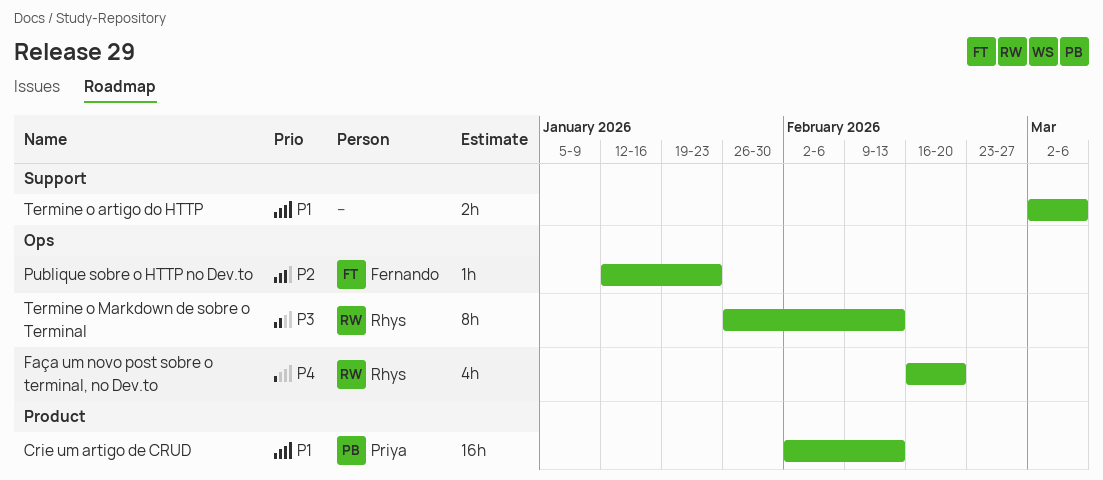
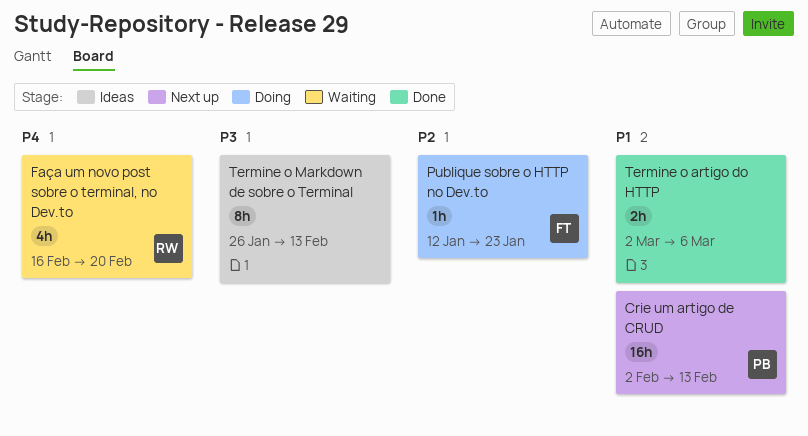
Termine o Markdown de sobre o Terminal, owner: Rhys -> none

